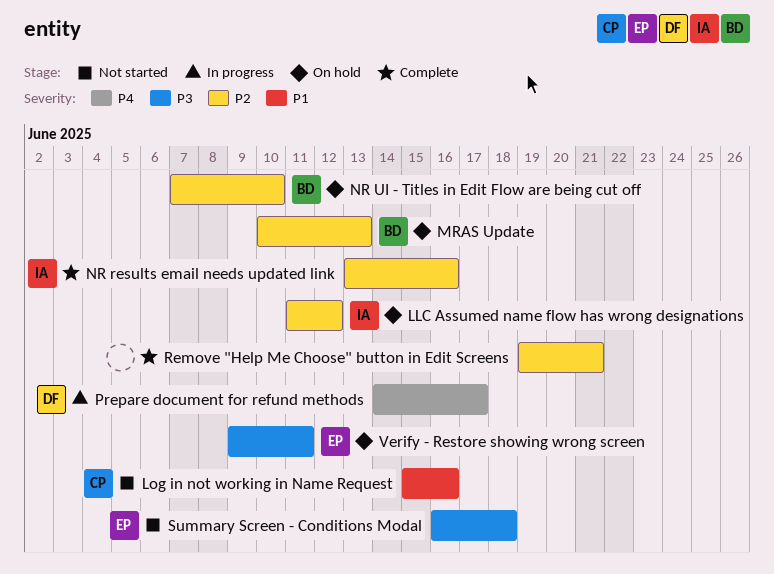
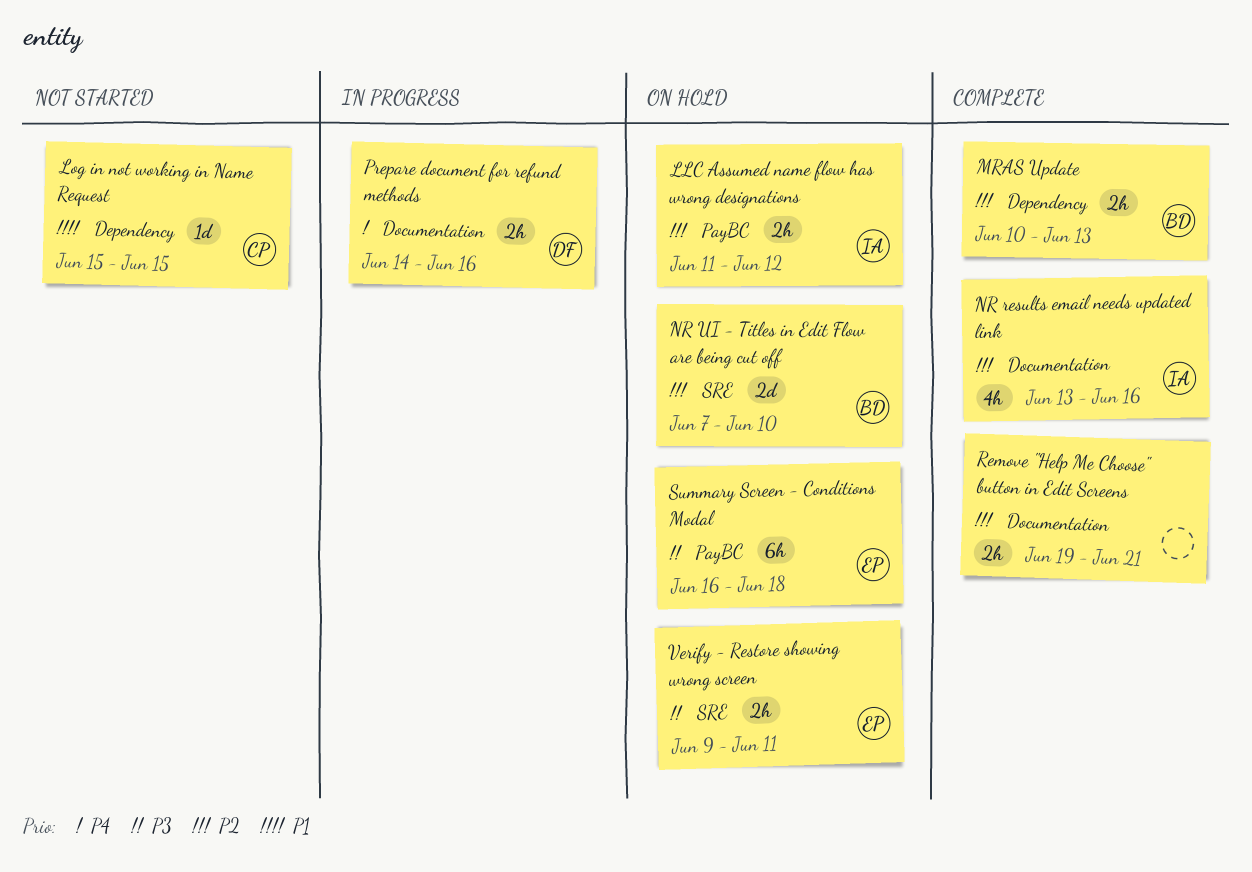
Log in not working in Name Request, due: Jun 16 -> Jun 15
MRAS Update, status: On hold -> Complete
Prepare document for refund methods, due: Jun 17 -> Jun 16
Summary Screen - Conditions Modal, status: Not started -> On hold

